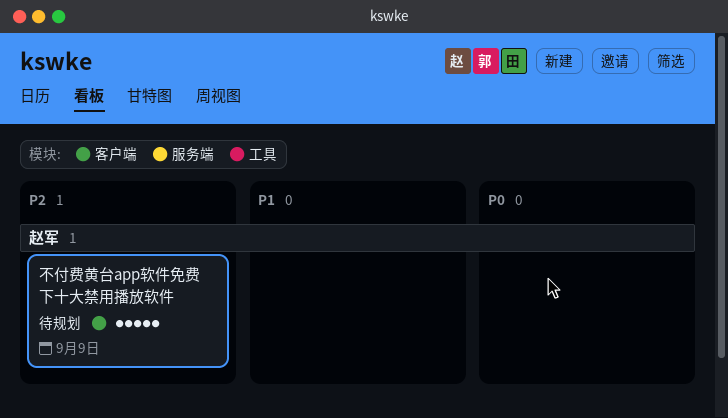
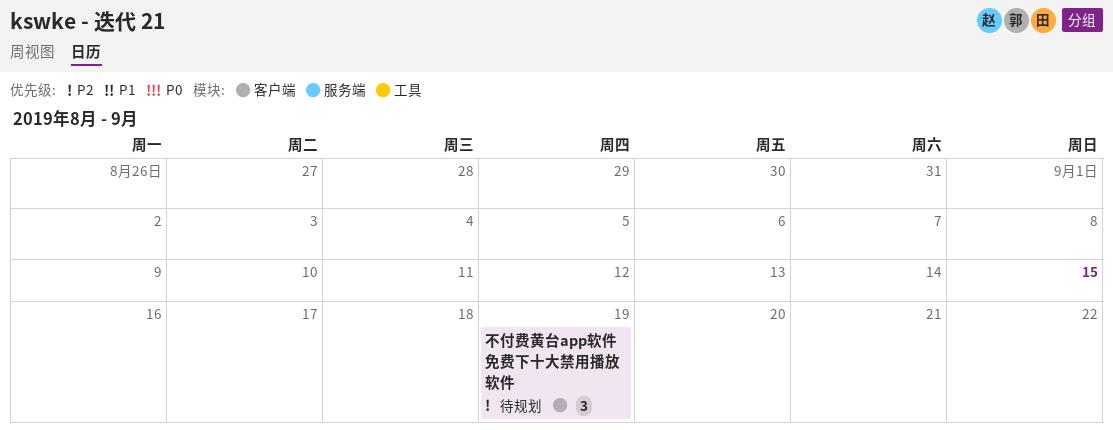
不付费黄台app软件免费下十大禁用播放软件, estimate: 5 -> 3
不付费黄台app软件免费下十大禁用播放软件, due: Sep 9 -> Sep 19

